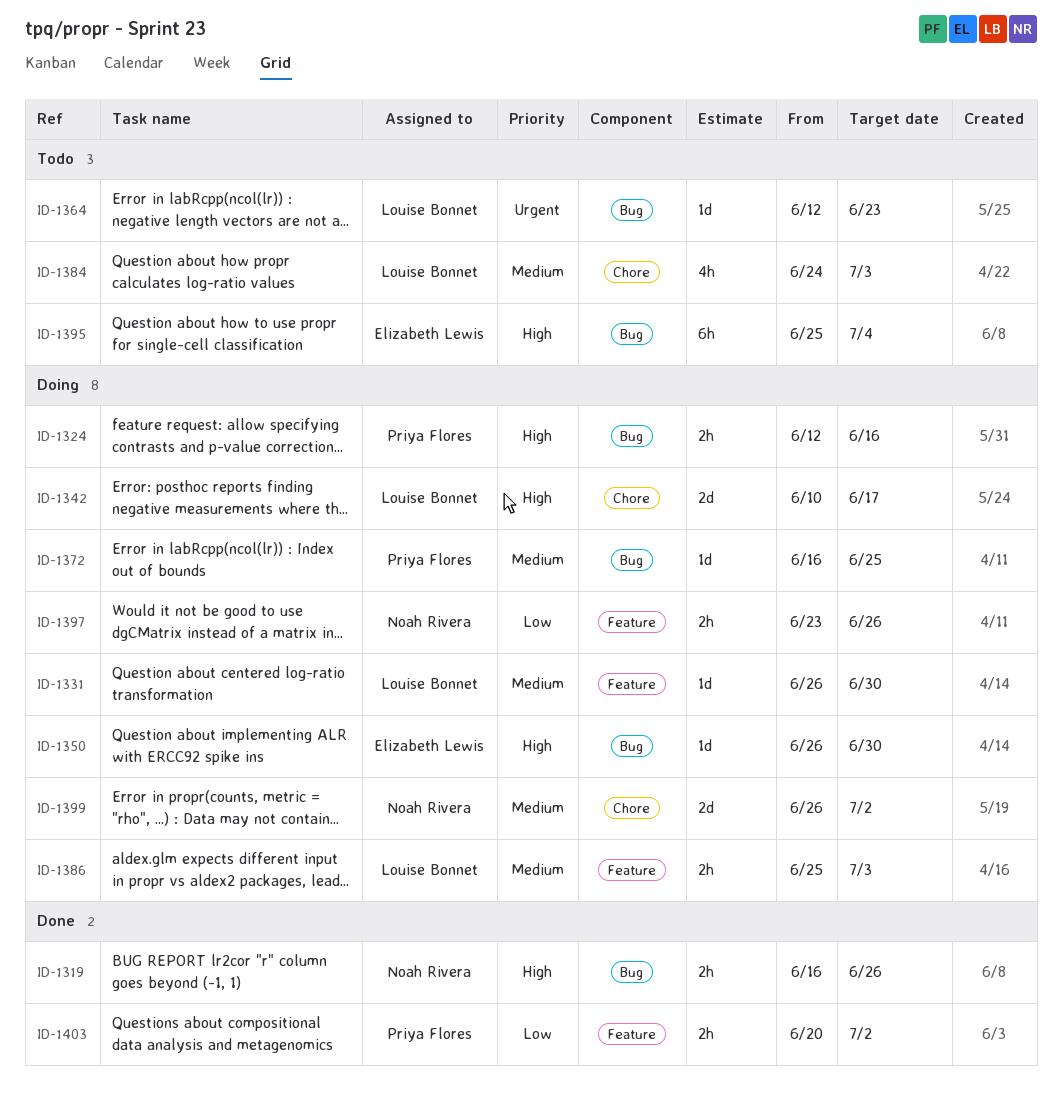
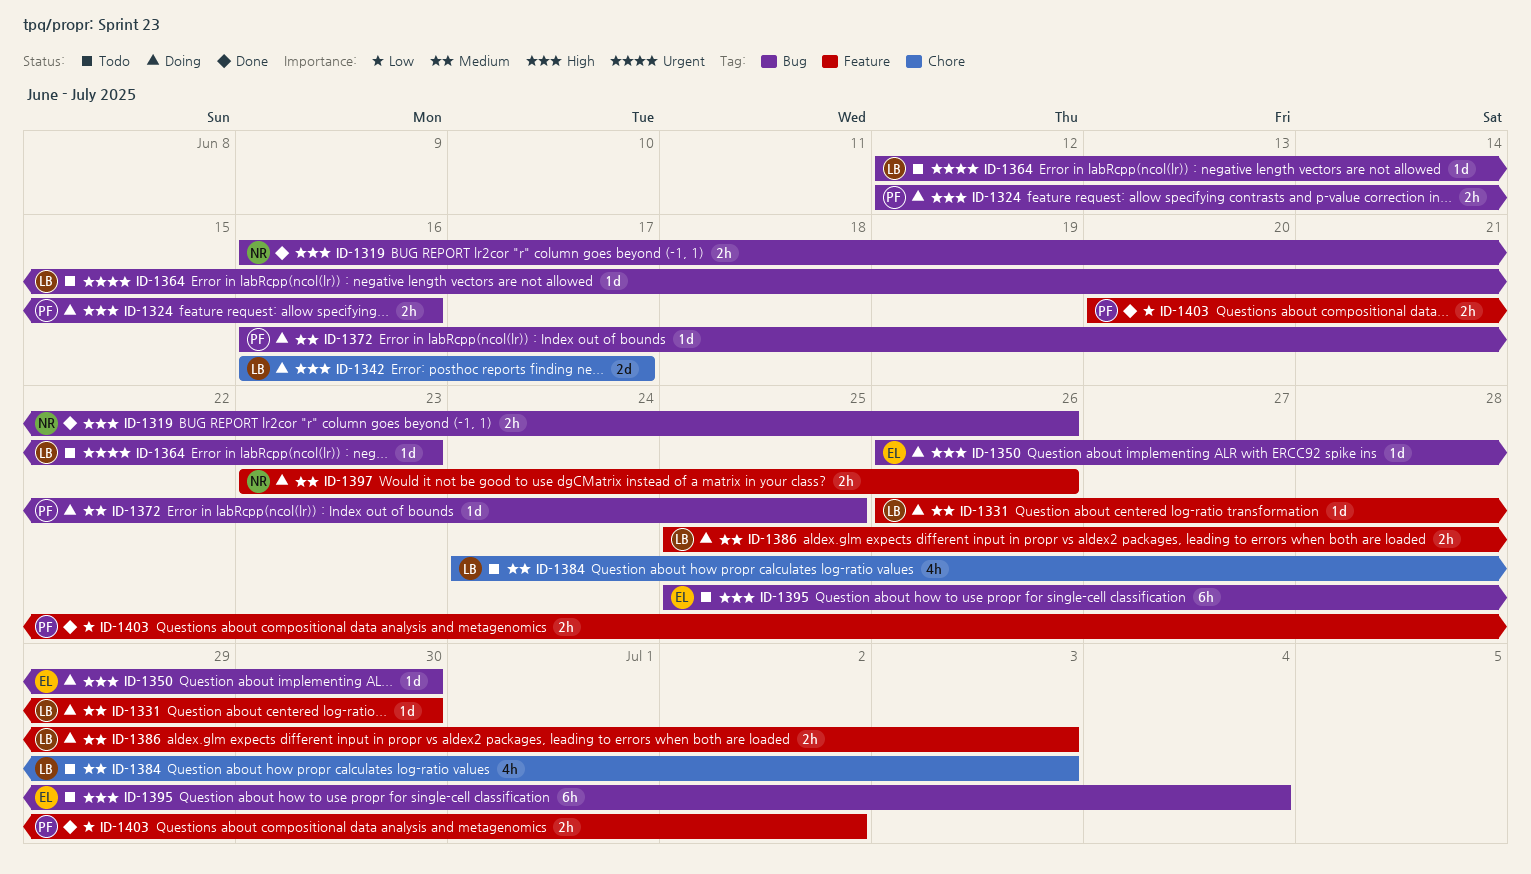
ID-1342, start: Jun 10 -> Jun 16
ID-1397, priority: Low -> Medium
ID-1399: present -> none

